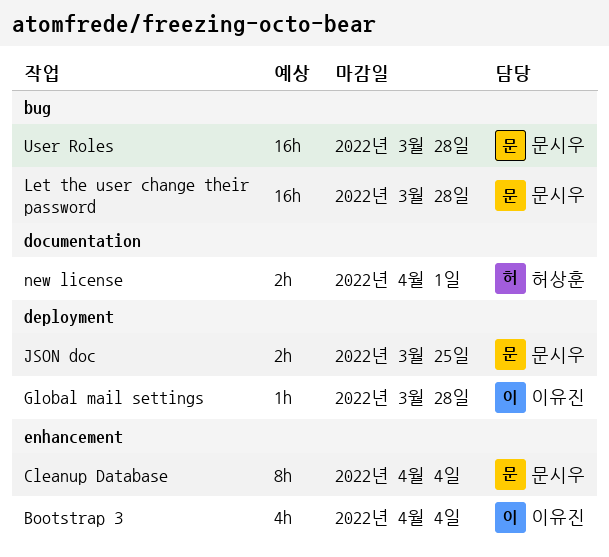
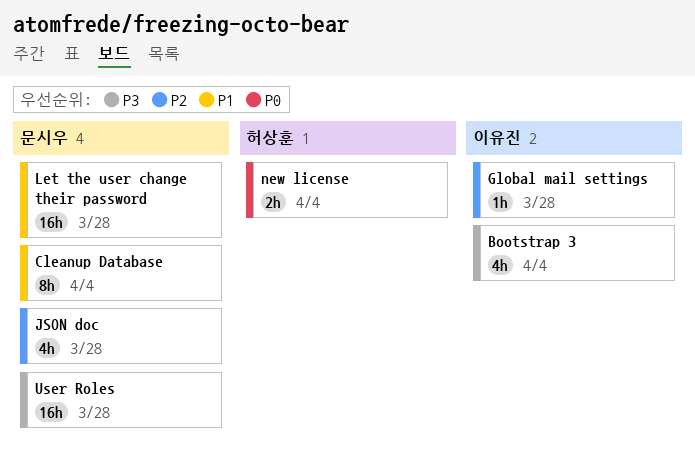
JSON doc, estimate: 2h -> 4h
JSON doc, due: Mar 25 -> Mar 28
new license, due: Apr 1 -> Apr 4

